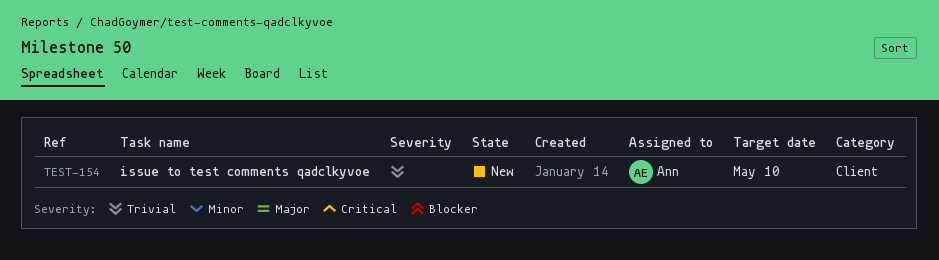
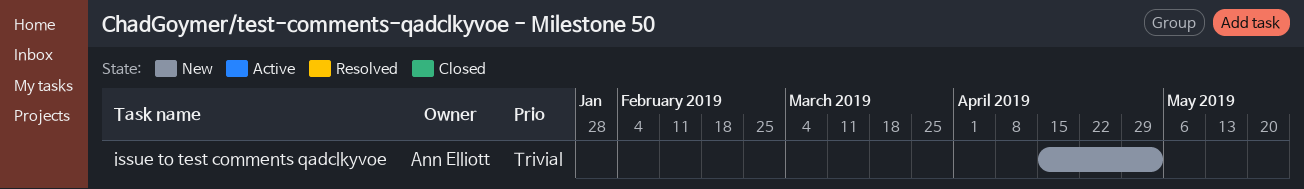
issue to test comments qadclkyvoe, due: May 10 -> May 3

